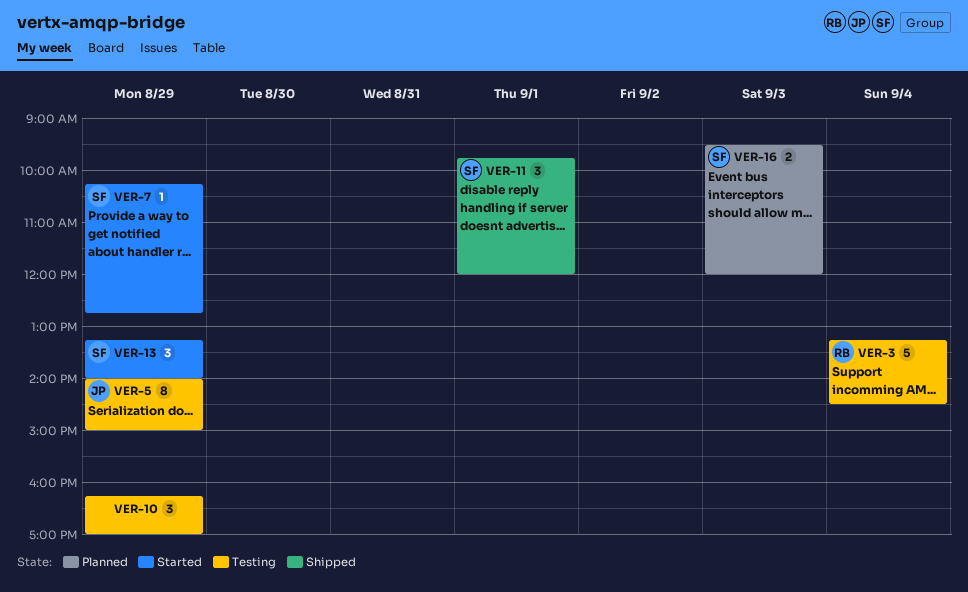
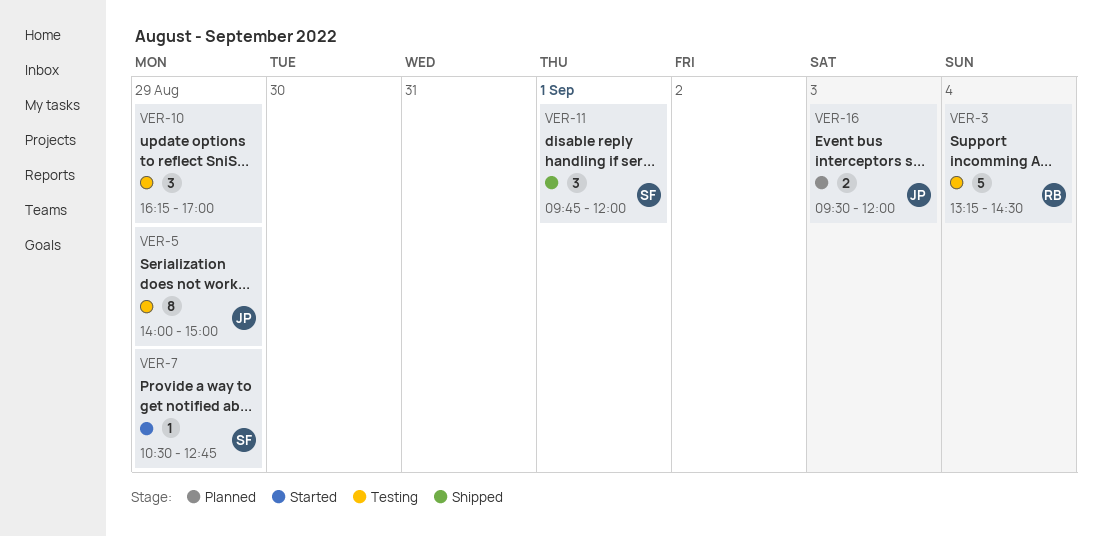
VER-7, begins: 10:15 -> 10:30
VER-13: present -> none
VER-16, owner: SF -> JP

